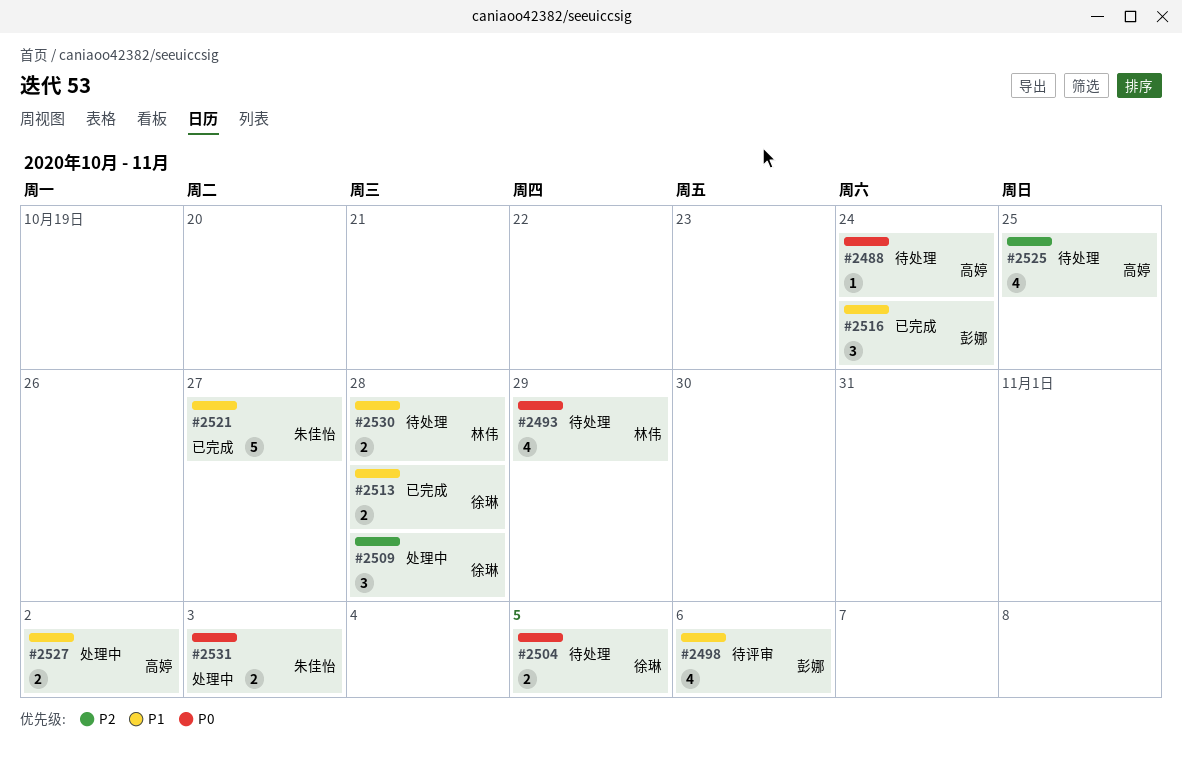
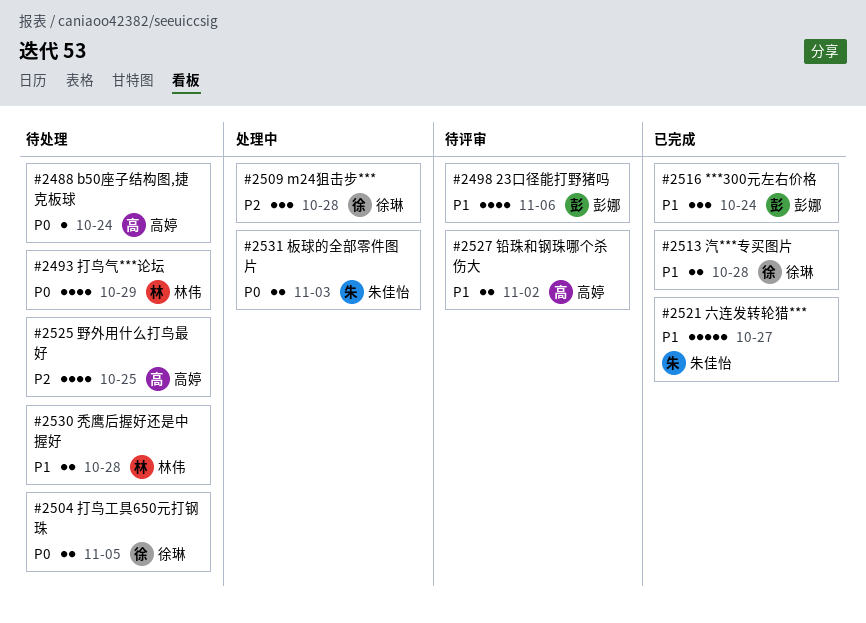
#2527, status: 处理中 -> 待评审

